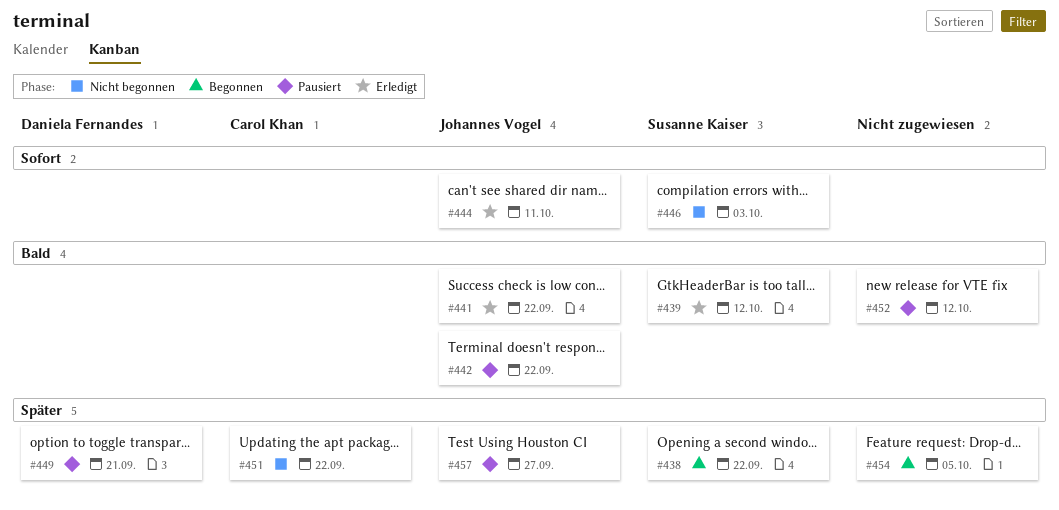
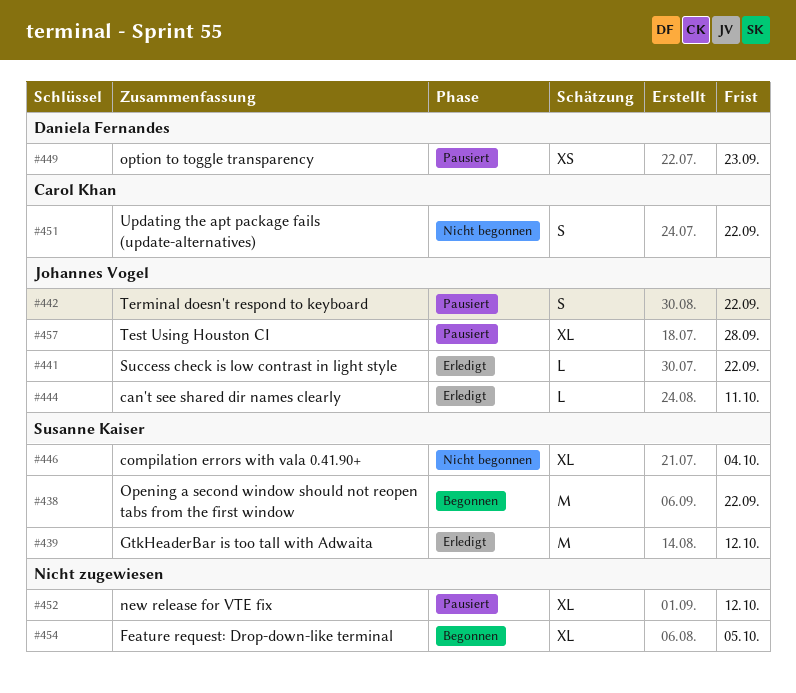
#446, due: Oct 3 -> Oct 4
#449, due: Sep 21 -> Sep 23
#457, due: Sep 27 -> Sep 28

